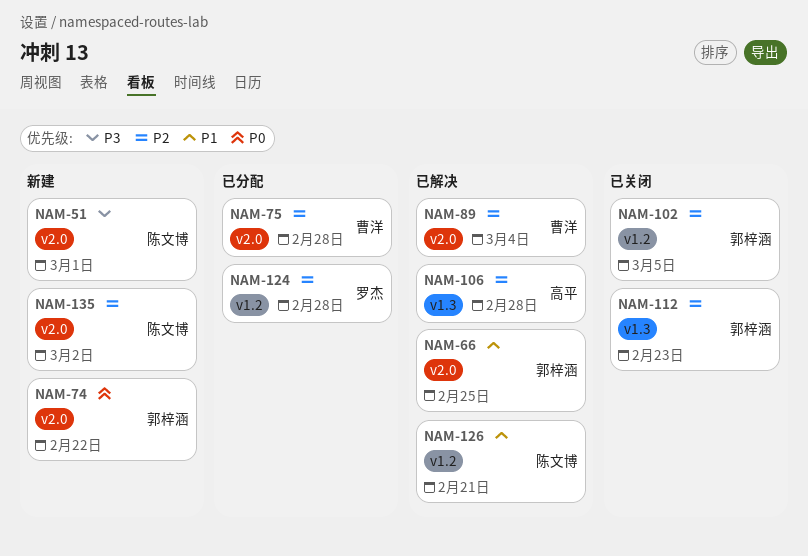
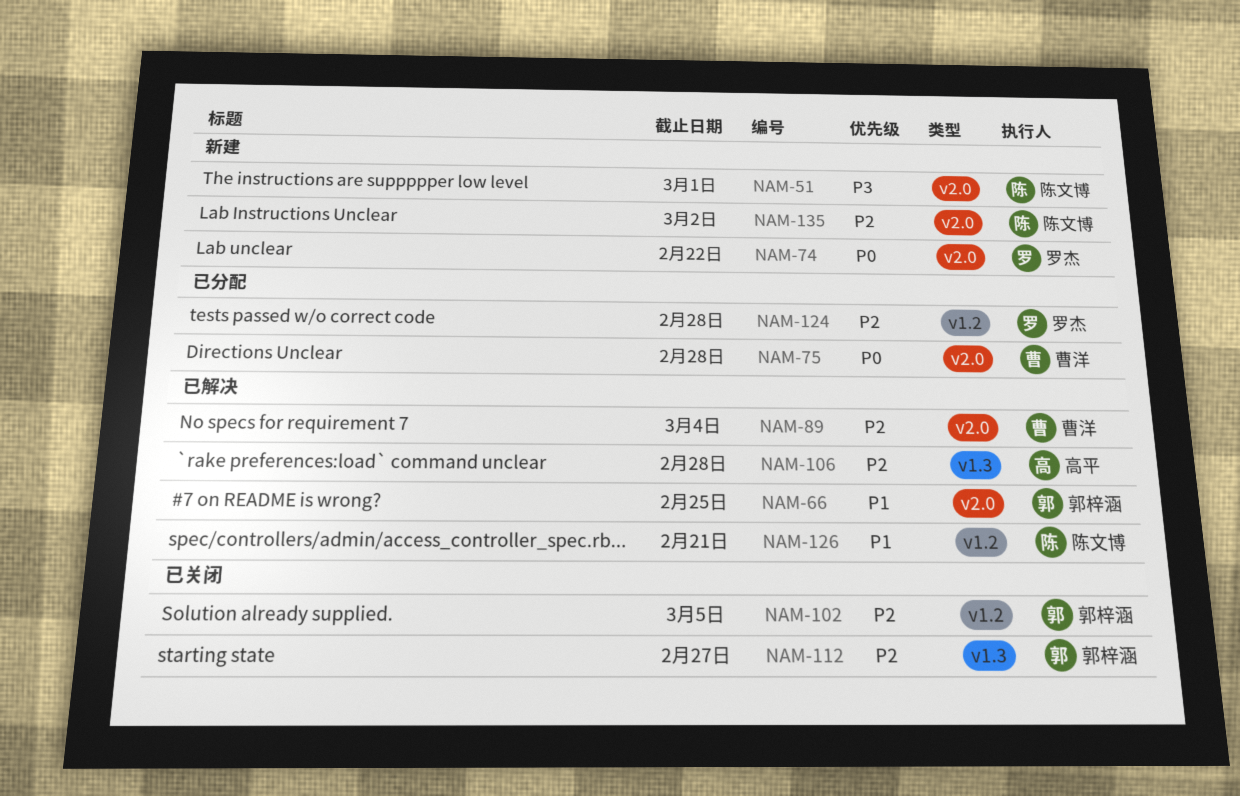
NAM-74, owner: 郭梓涵 -> 罗杰
NAM-75, priority: P2 -> P0
NAM-112, due: Feb 23 -> Feb 27

